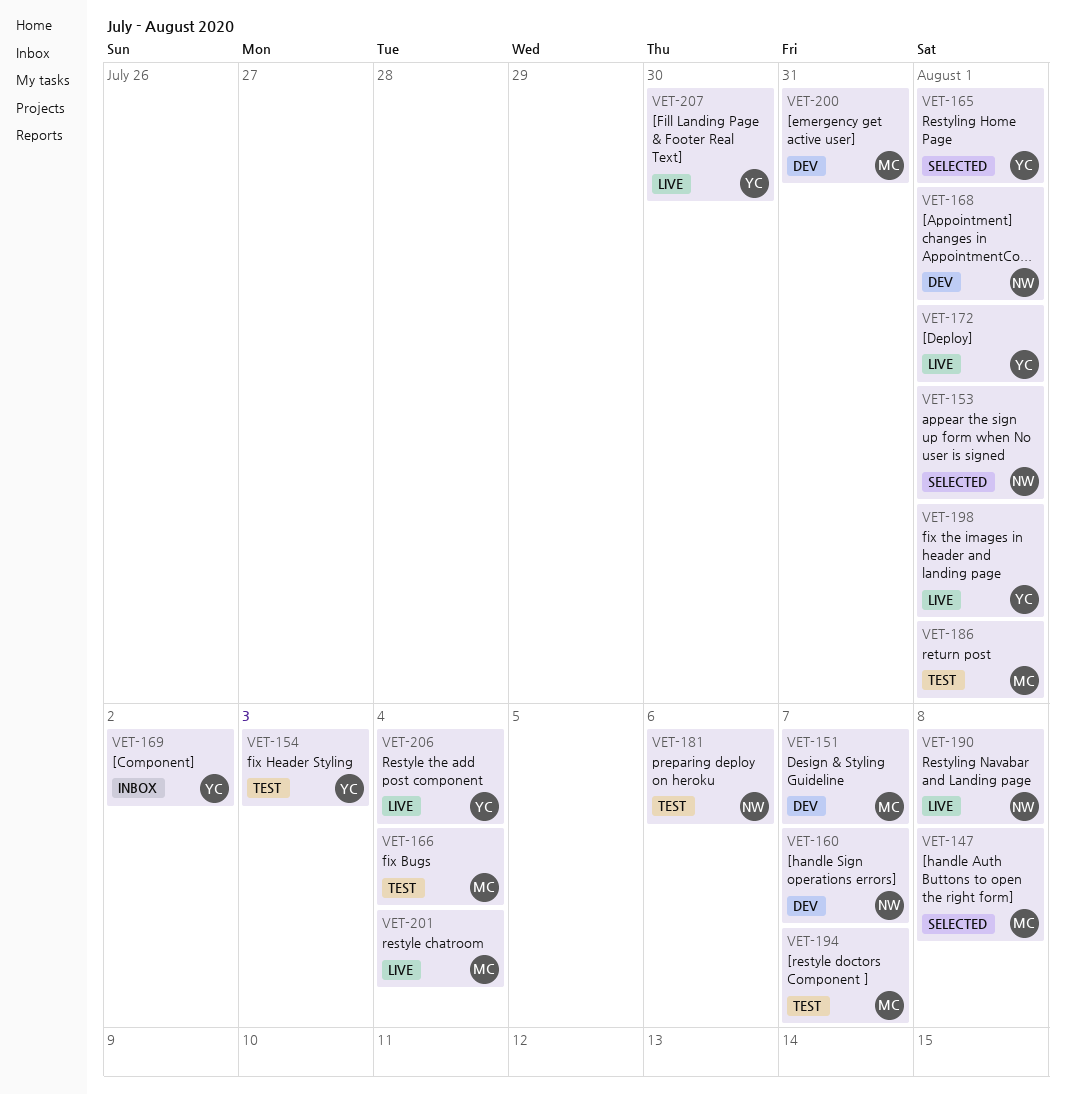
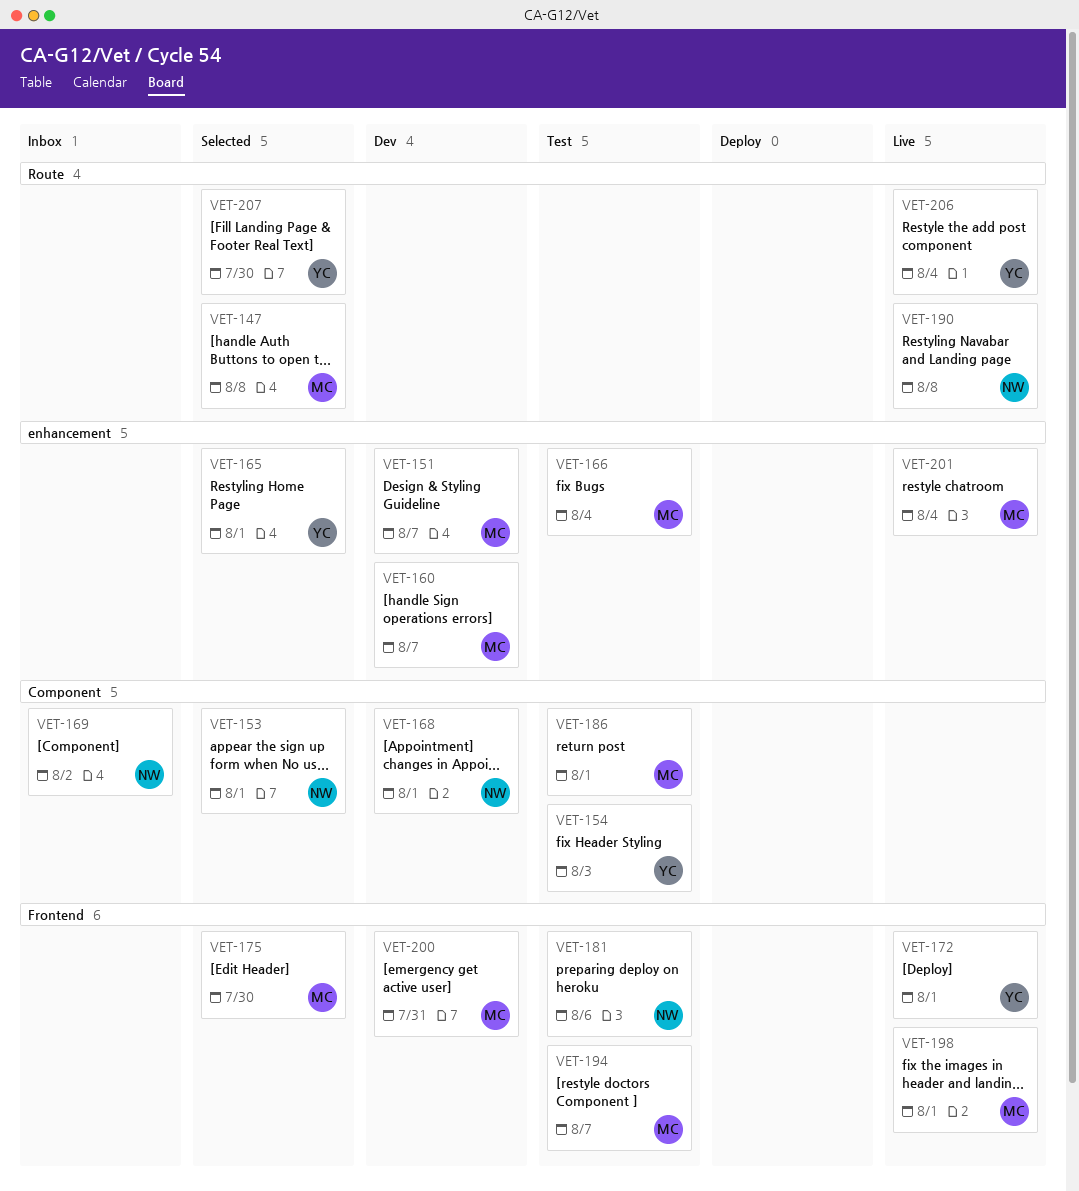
VET-160, owner: NW -> MC
VET-169, owner: YC -> NW
VET-175: none -> present
VET-198, owner: YC -> MC
VET-207, status: Live -> Selected

